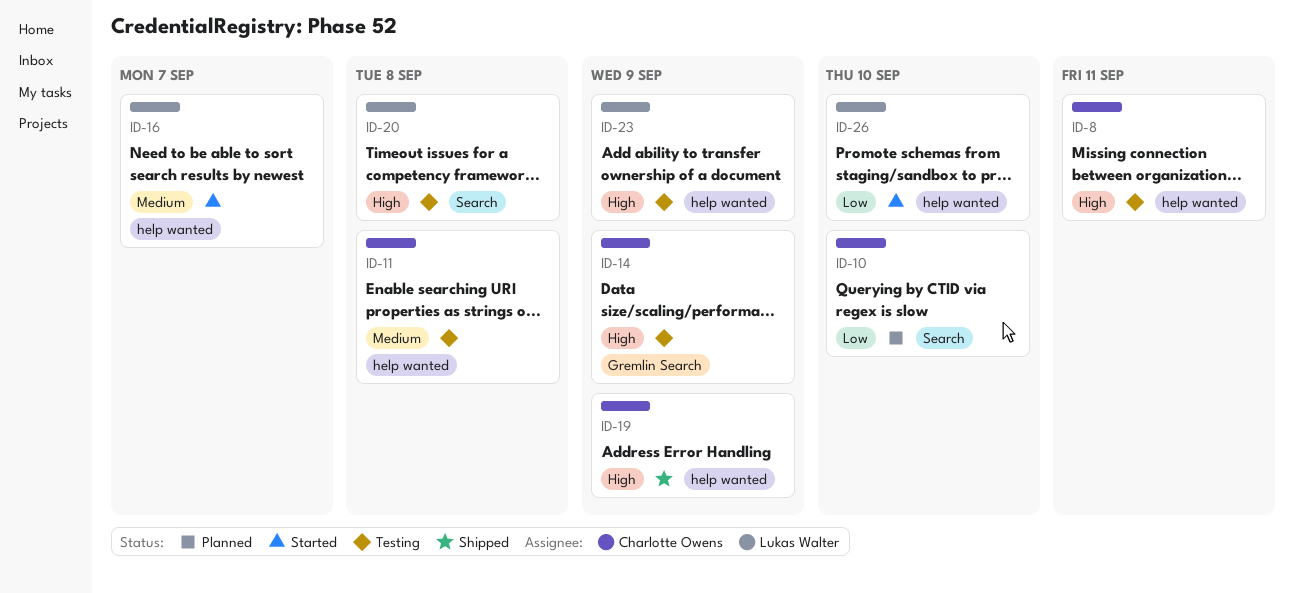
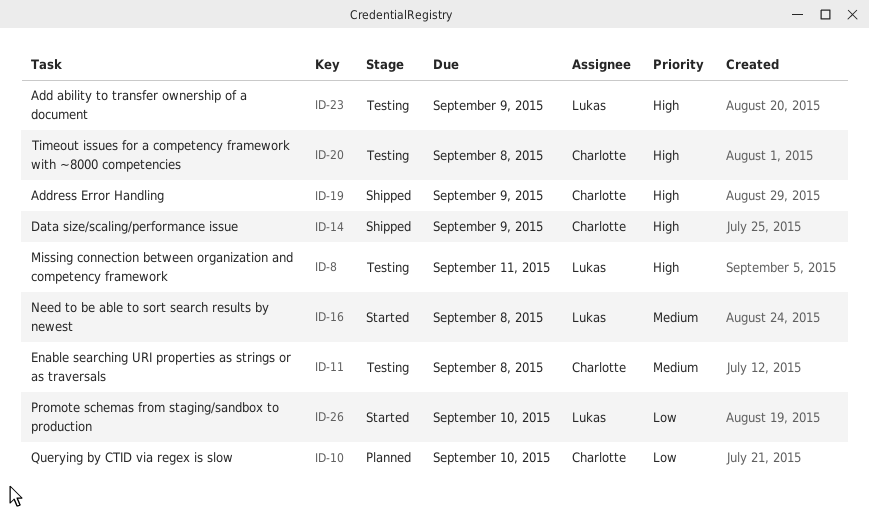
ID-8, owner: Charlotte Owens -> Lukas Walter
ID-14, status: Testing -> Shipped
ID-16, due: Sep 7 -> Sep 8
ID-20, owner: Lukas Walter -> Charlotte Owens

